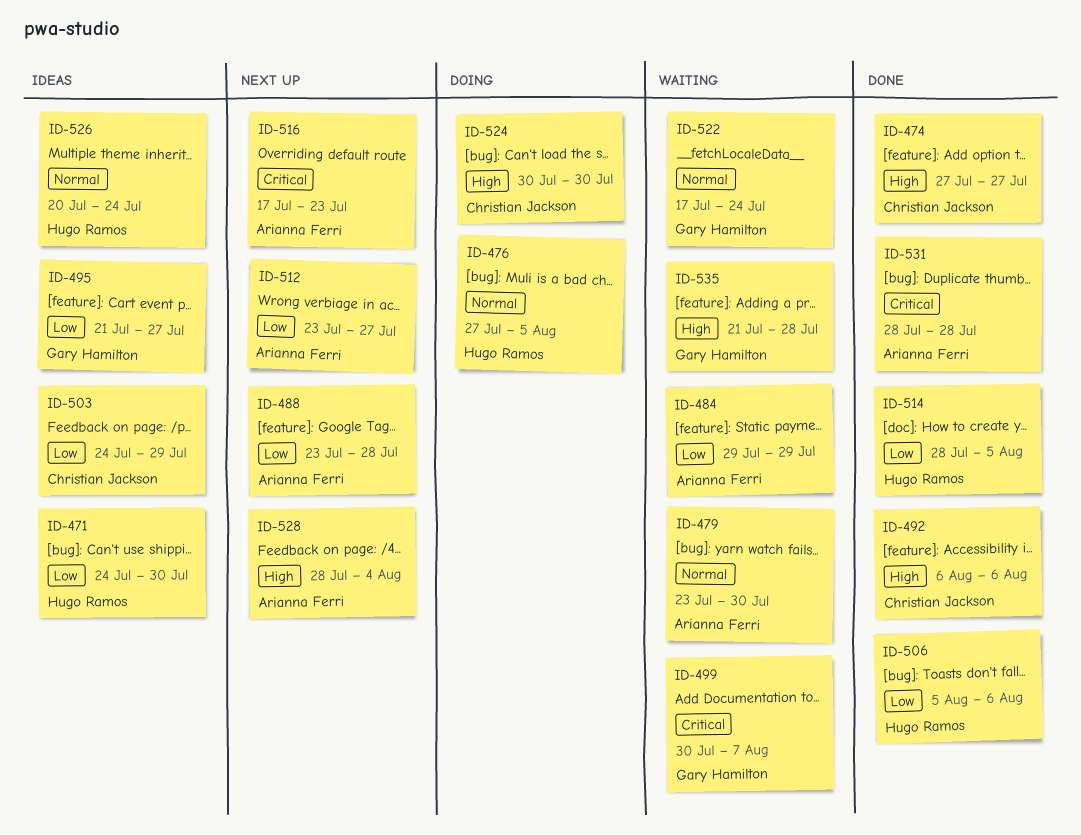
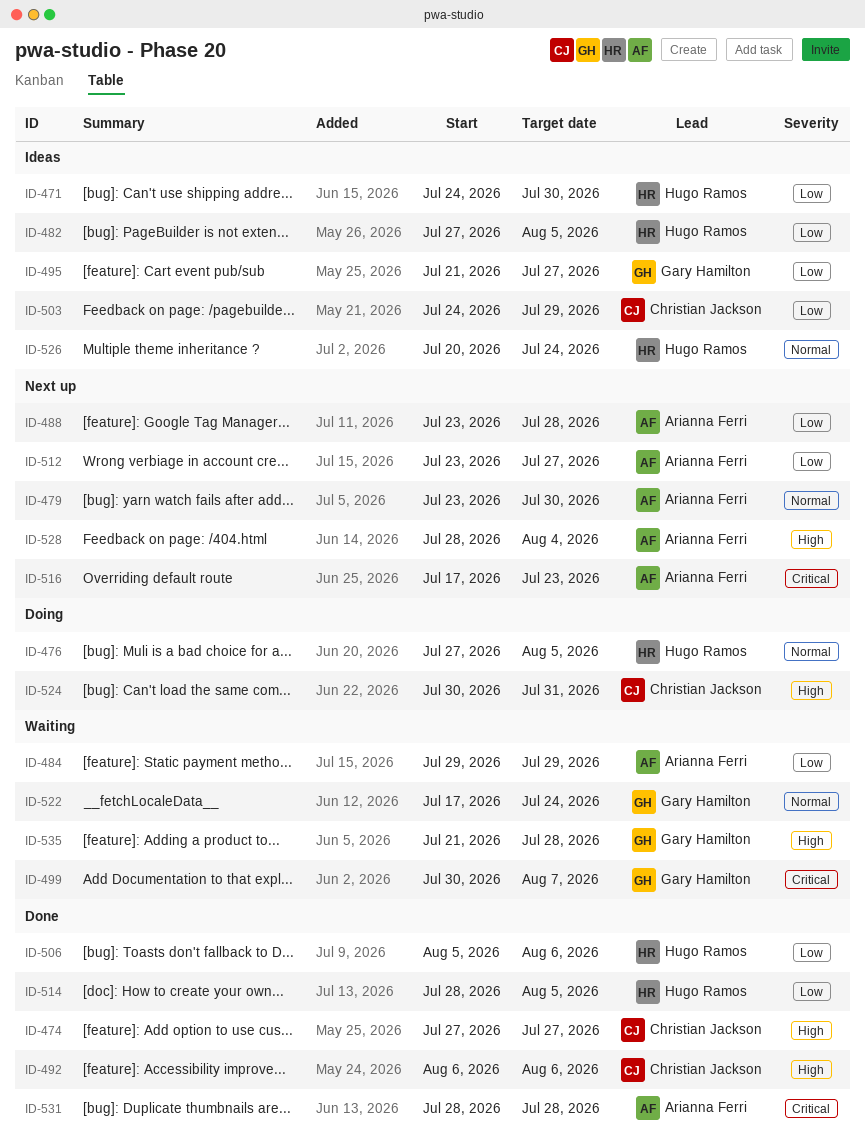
ID-479, status: Waiting -> Next up
ID-482: none -> present
ID-524, due: Jul 30 -> Jul 31

